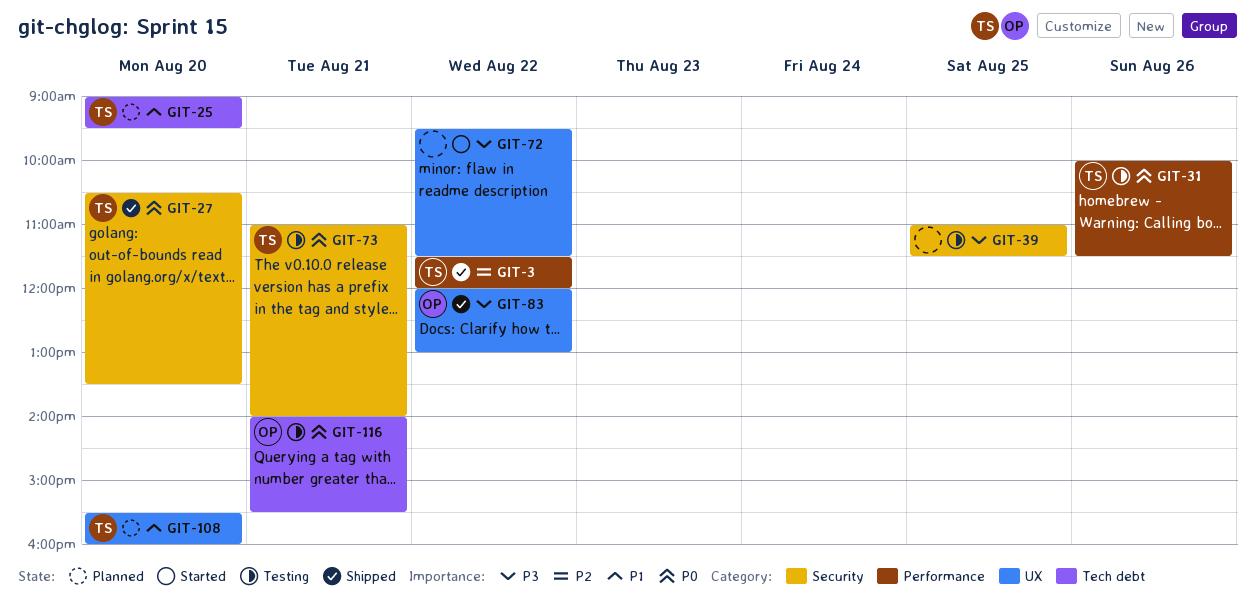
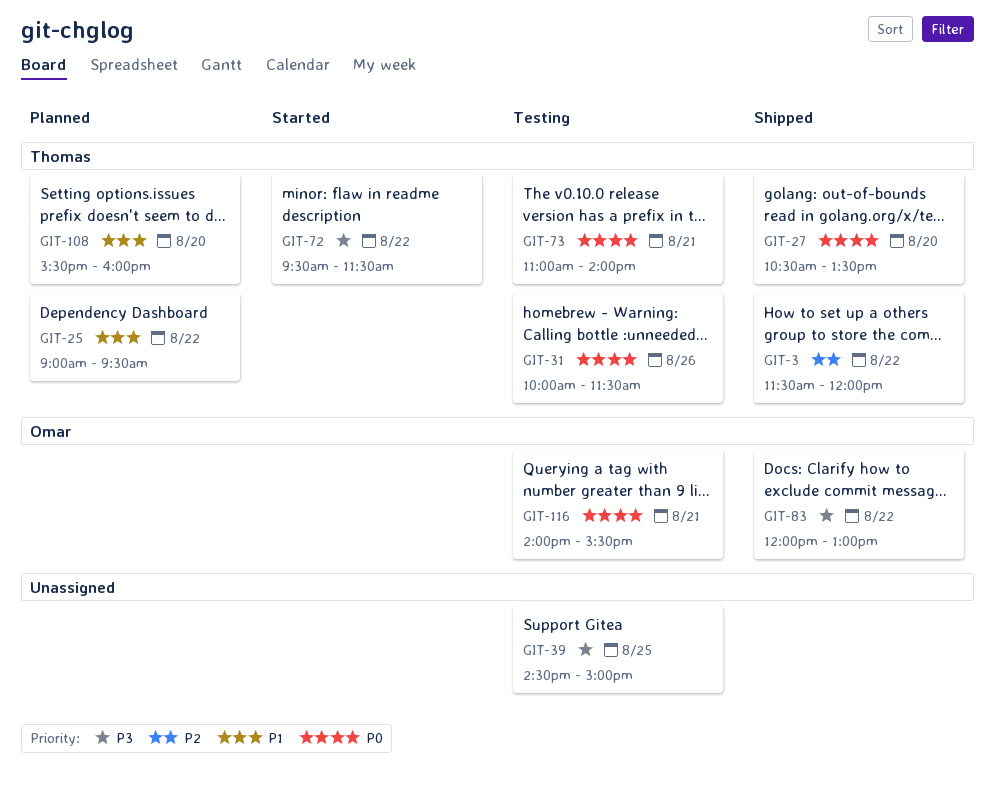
GIT-25, day: Aug 20 -> Aug 22
GIT-39, begins: 11:00 -> 14:30
GIT-39, ends: 11:30 -> 15:00
GIT-72, owner: none -> Thomas

